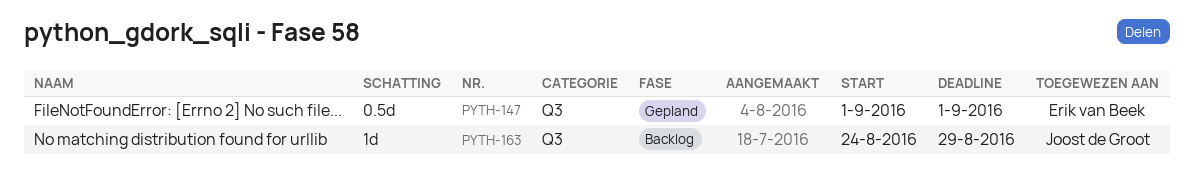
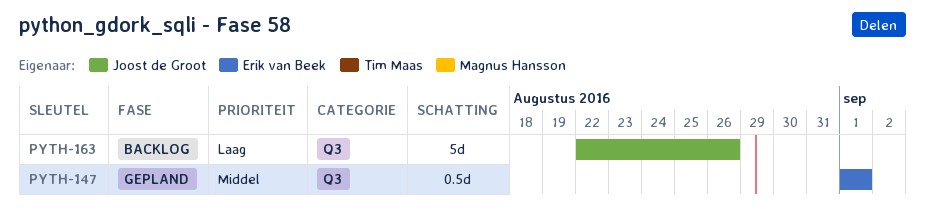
PYTH-163, estimate: 1d -> 5d
PYTH-163, start: Aug 24 -> Aug 22
PYTH-163, due: Aug 29 -> Aug 26

